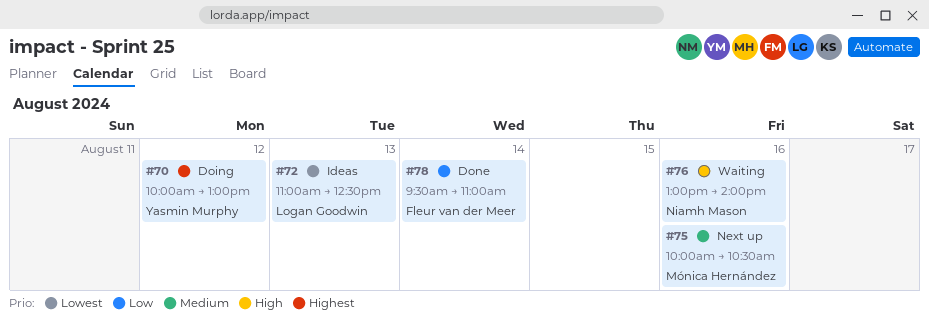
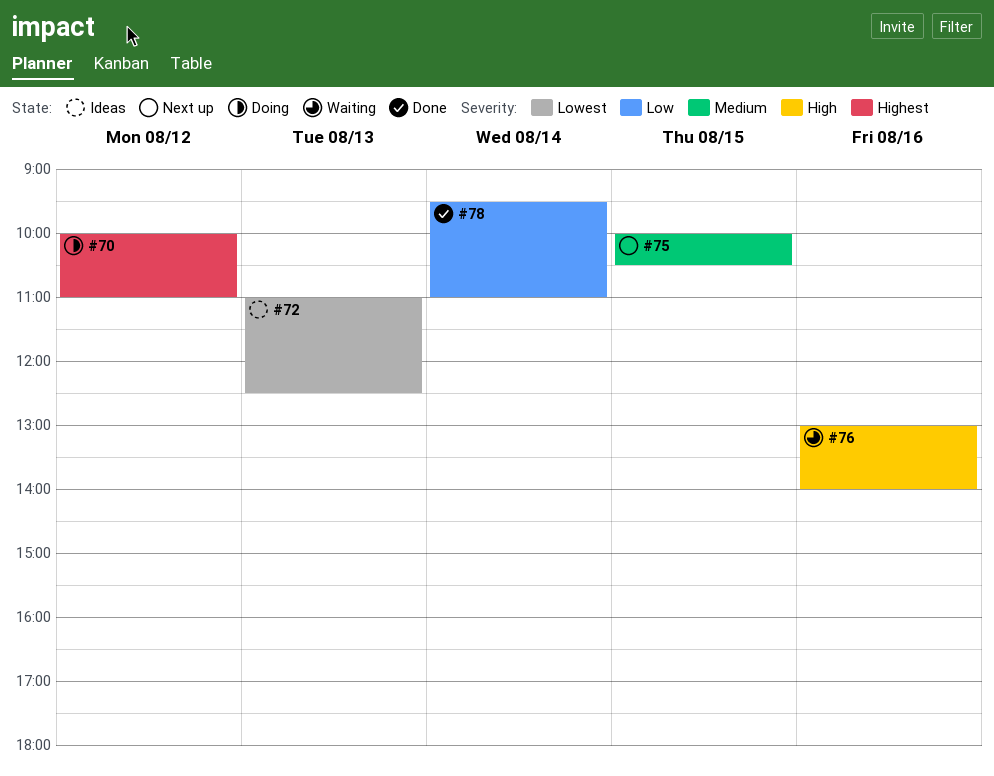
#70, ends: 13:00 -> 11:00
#75, day: Aug 16 -> Aug 15

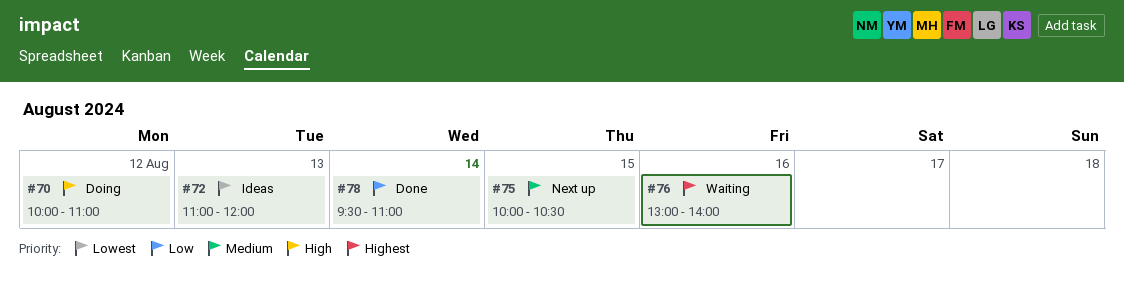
#70, priority: Highest -> High
#72, ends: 12:30 -> 12:00
#76, priority: High -> Highest

